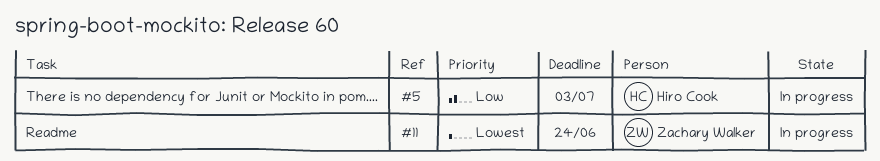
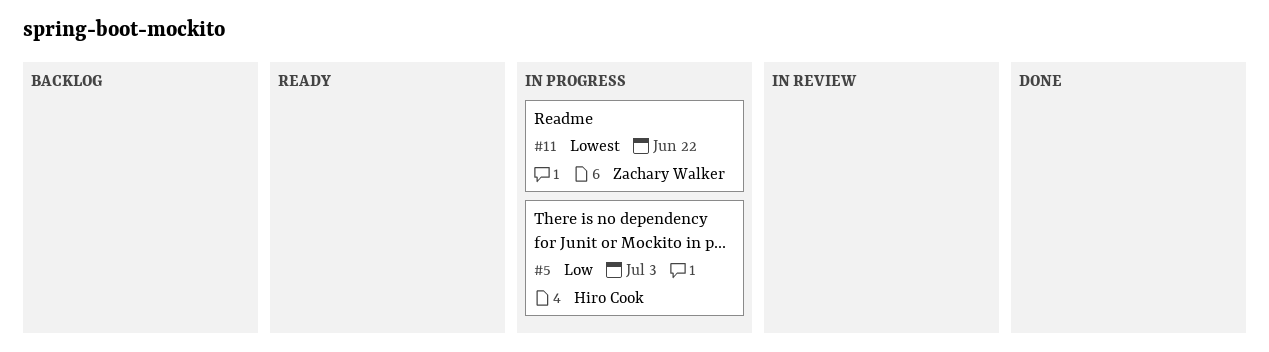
#11, due: Jun 24 -> Jun 22

